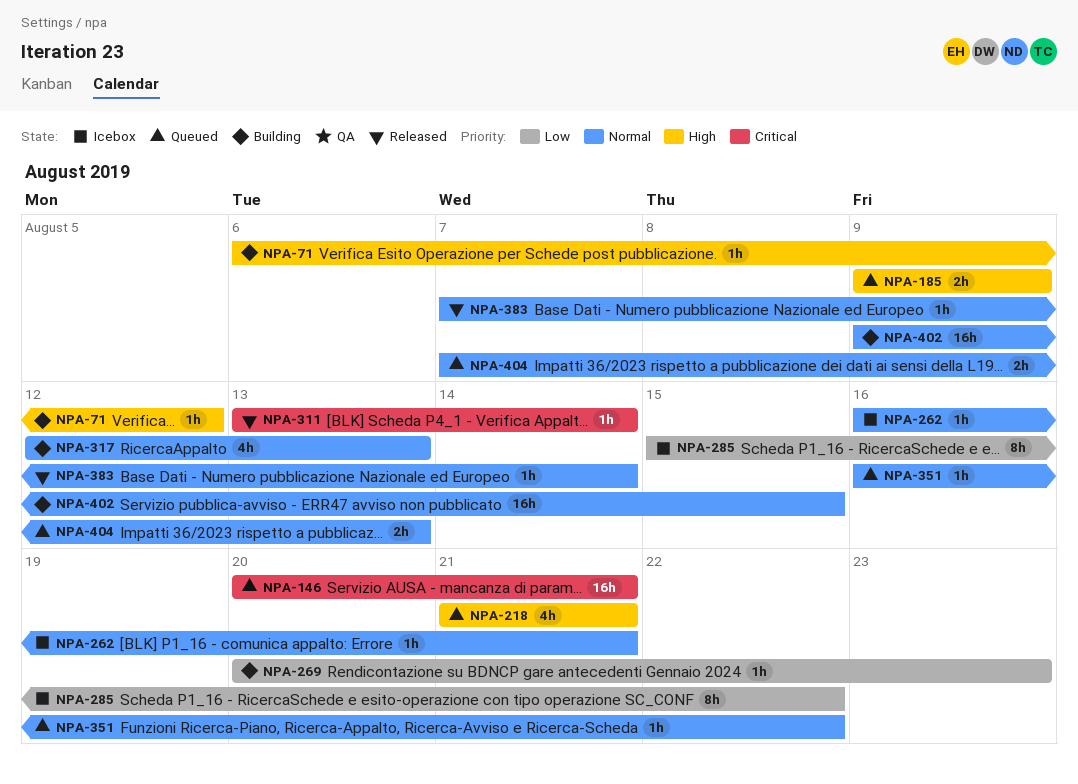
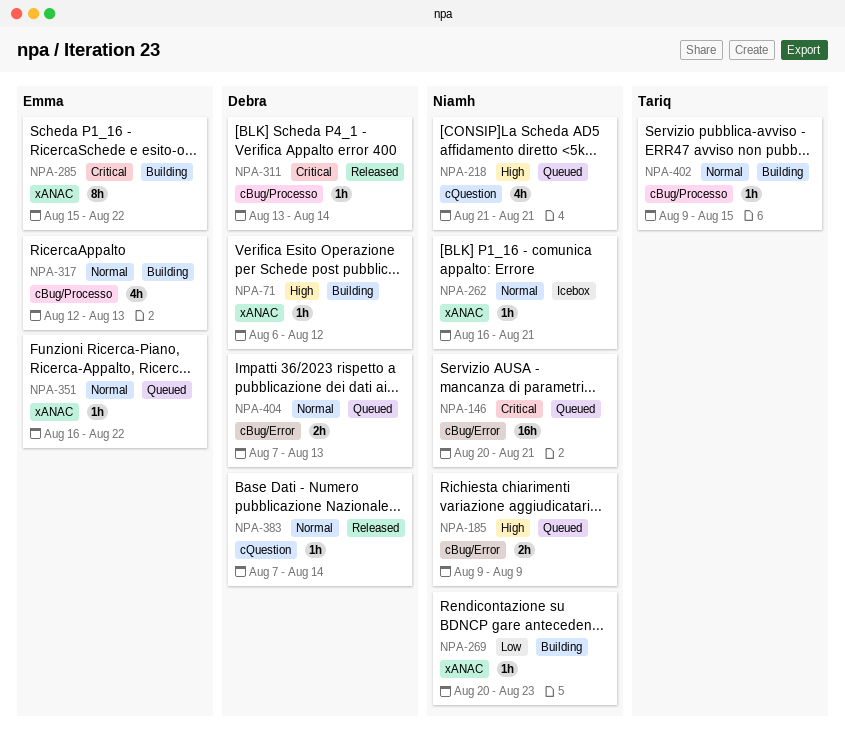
NPA-285, status: Icebox -> Building
NPA-285, priority: Low -> Critical
NPA-402, estimate: 16h -> 1h

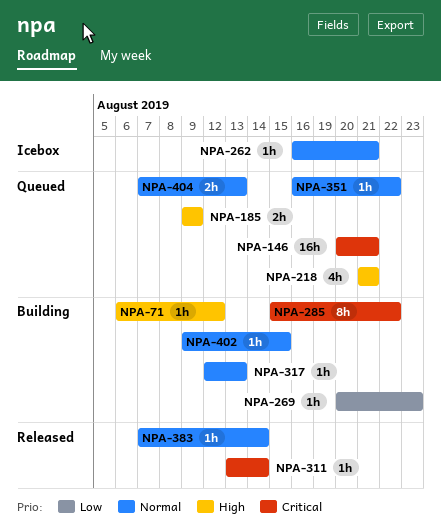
NPA-317, estimate: 4h -> 1h

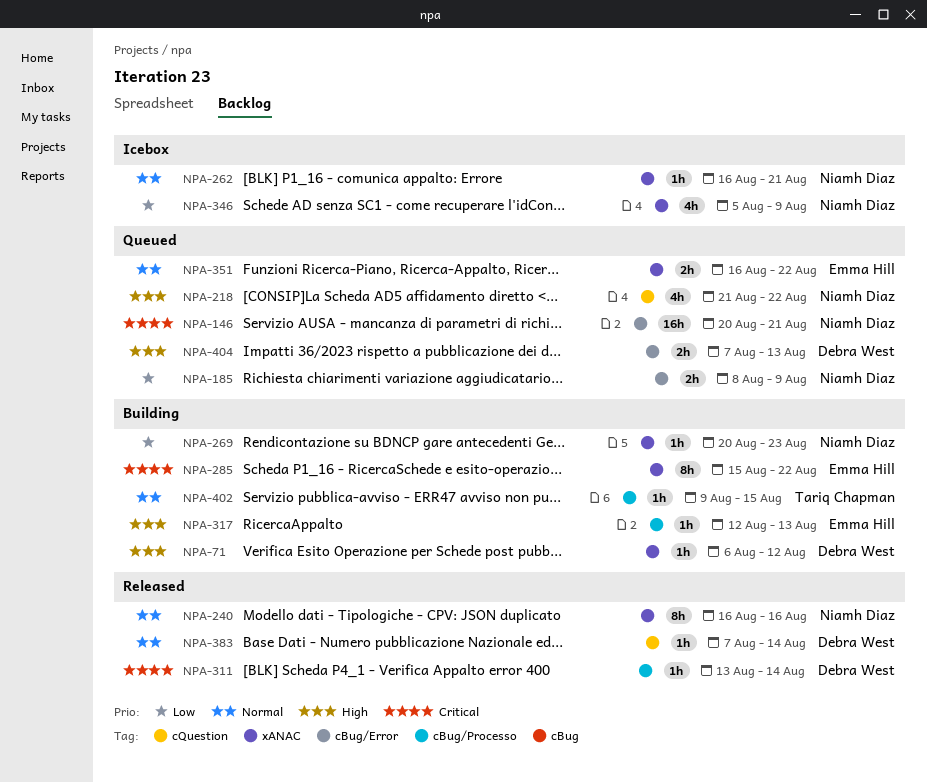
NPA-185, priority: High -> Low
NPA-185, start: Aug 9 -> Aug 8
NPA-218, due: Aug 21 -> Aug 22
NPA-240: none -> present
NPA-317, priority: Normal -> High
NPA-346: none -> present
NPA-351, estimate: 1h -> 2h
NPA-404, priority: Normal -> High

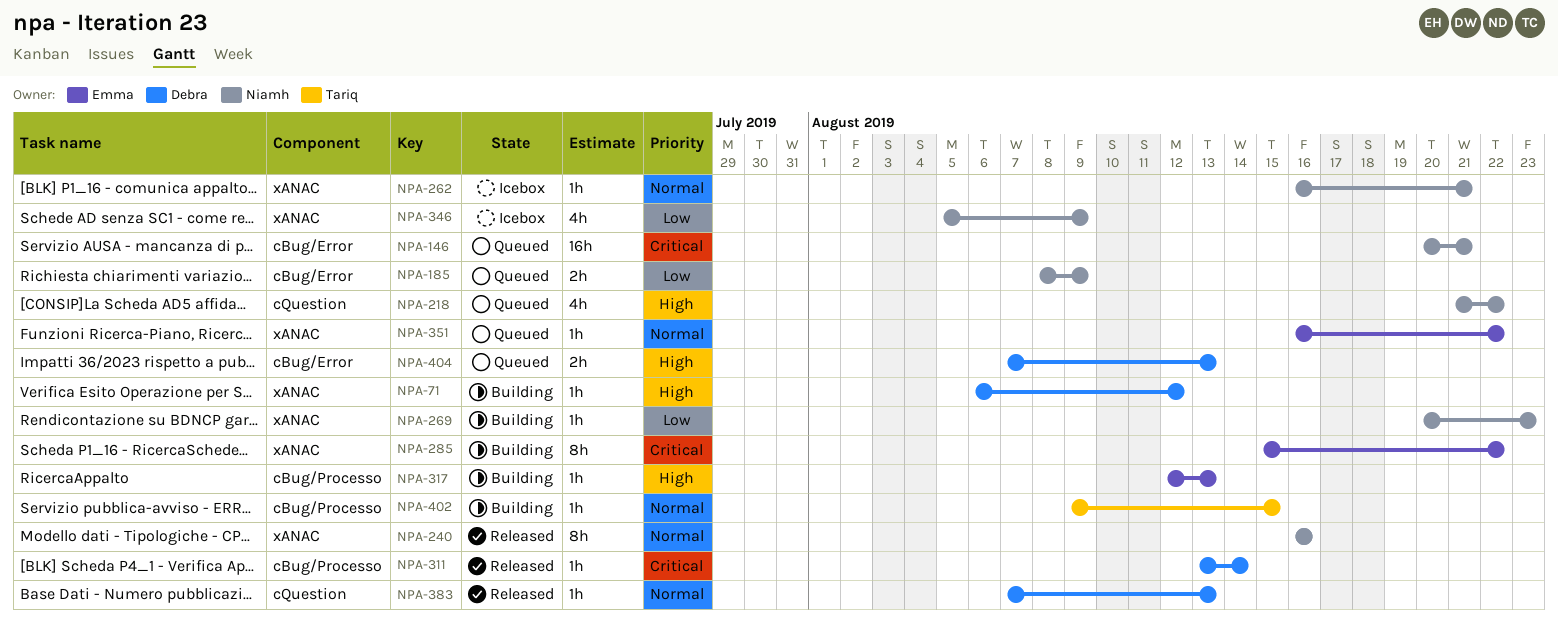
NPA-351, estimate: 2h -> 1h
NPA-383, due: Aug 14 -> Aug 13

